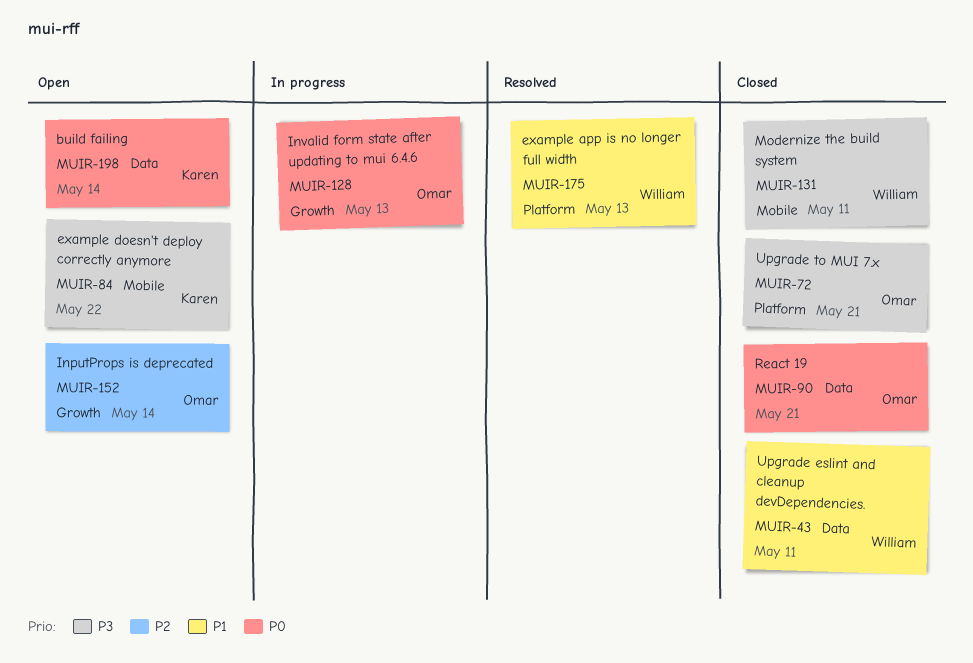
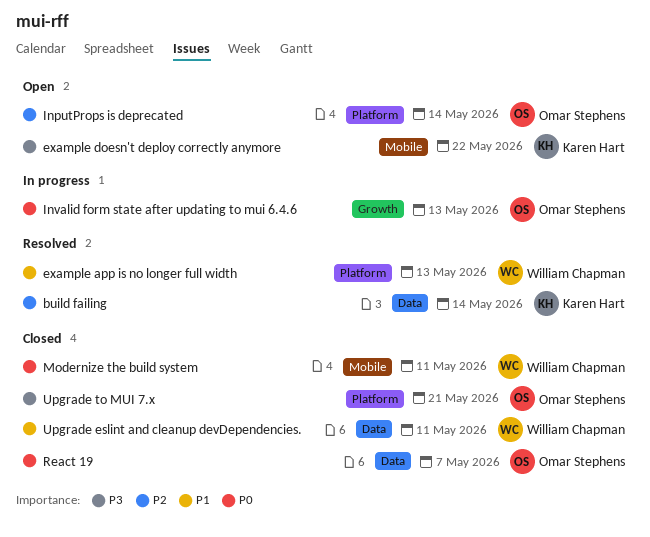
build failing, status: Open -> Resolved
build failing, priority: P0 -> P2
InputProps is deprecated, label: Growth -> Platform
Modernize the build system, priority: P3 -> P0
React 19, due: May 21 -> May 7

